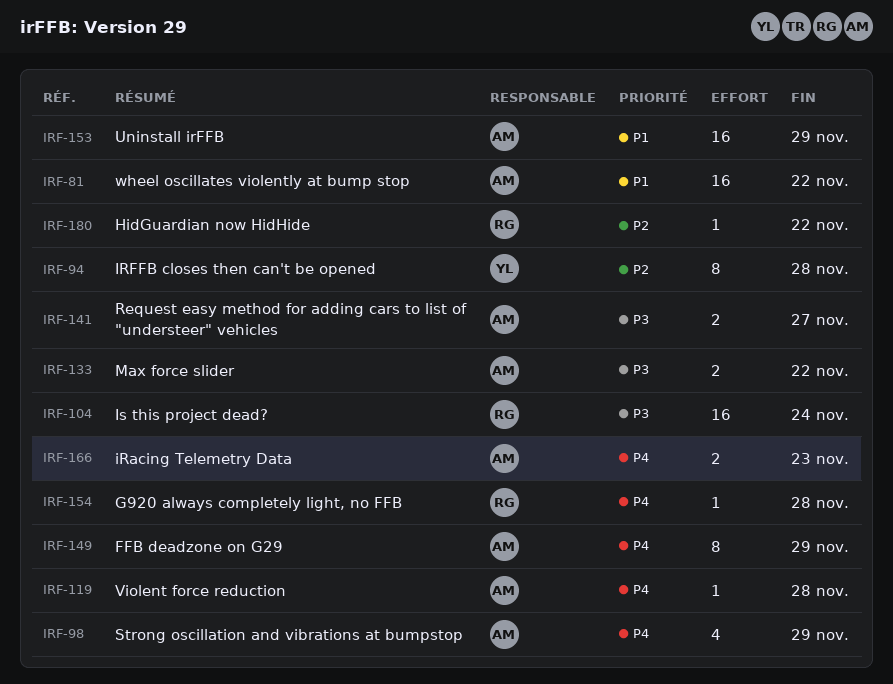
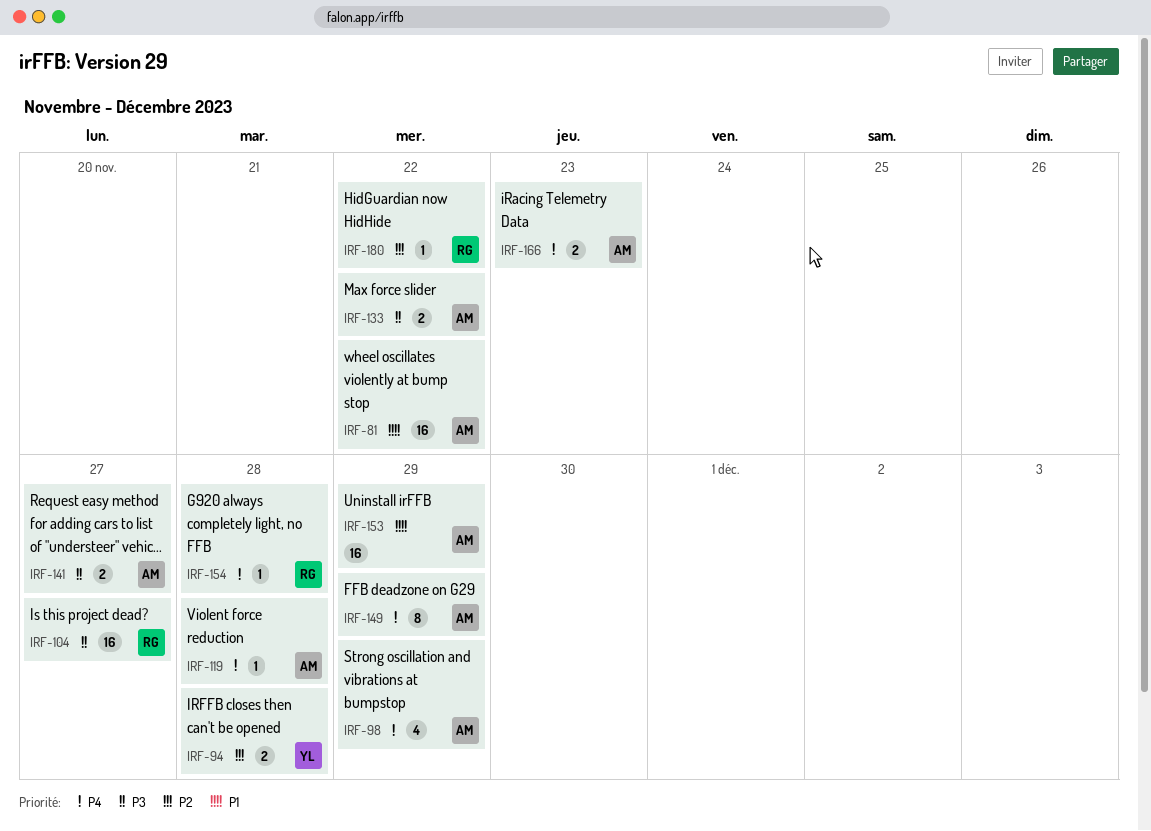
IRF-94, estimate: 8 -> 2
IRF-104, due: Nov 24 -> Nov 27

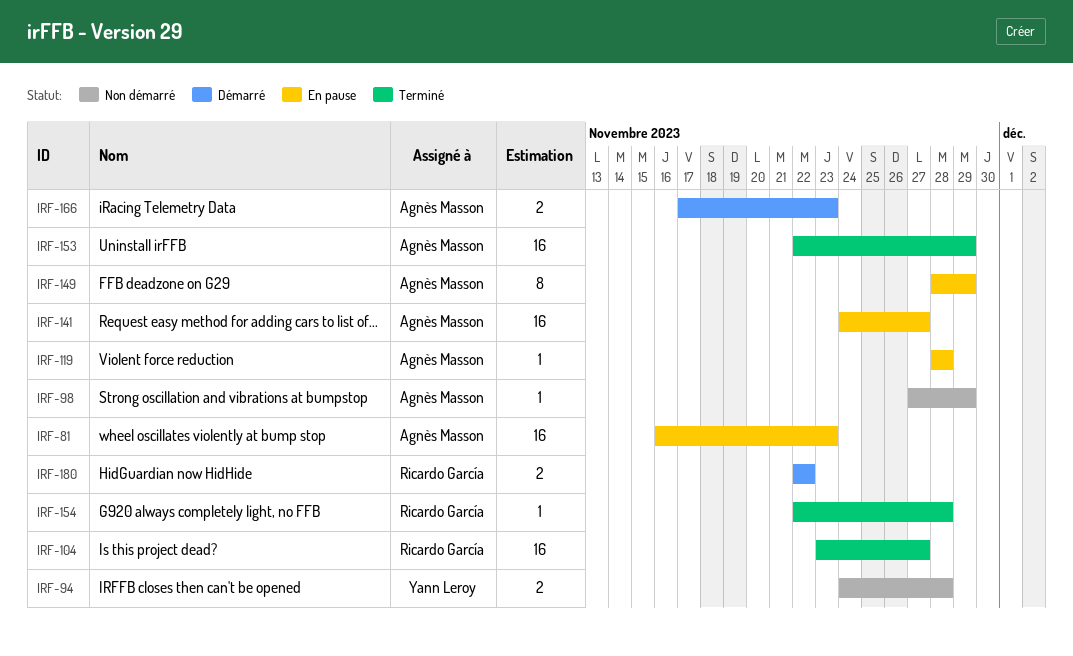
IRF-81, due: Nov 22 -> Nov 23
IRF-98, estimate: 4 -> 1
IRF-133: present -> none
IRF-141, estimate: 2 -> 16
IRF-180, estimate: 1 -> 2

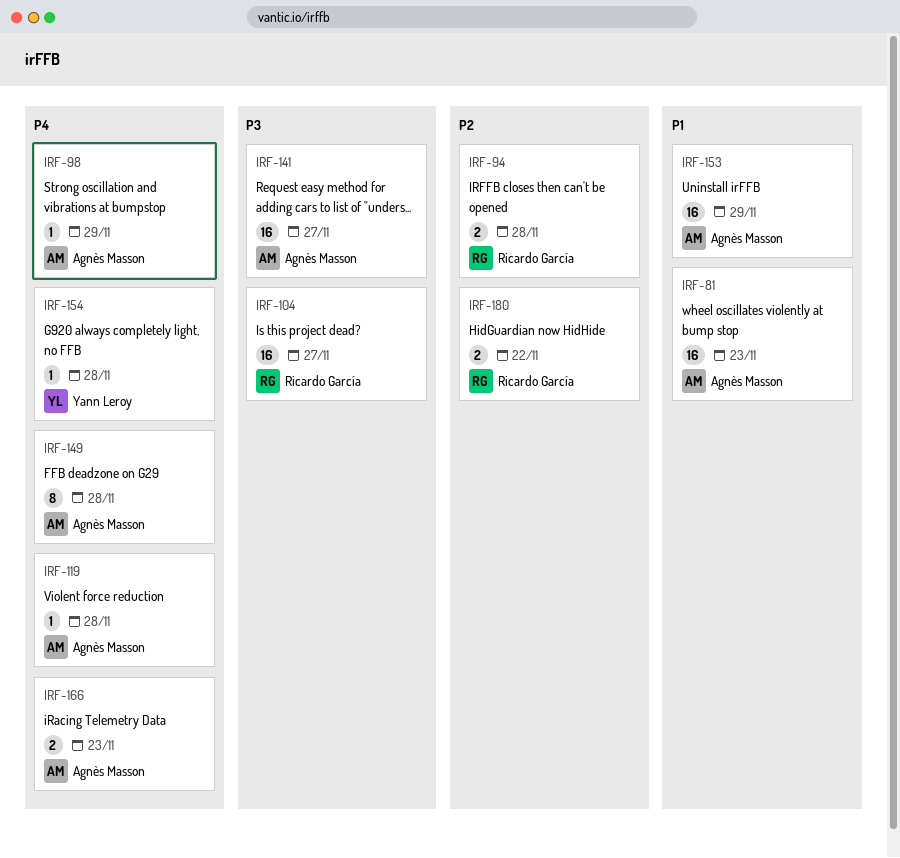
IRF-94, owner: Yann Leroy -> Ricardo García
IRF-149, due: Nov 29 -> Nov 28
IRF-154, owner: Ricardo García -> Yann Leroy

